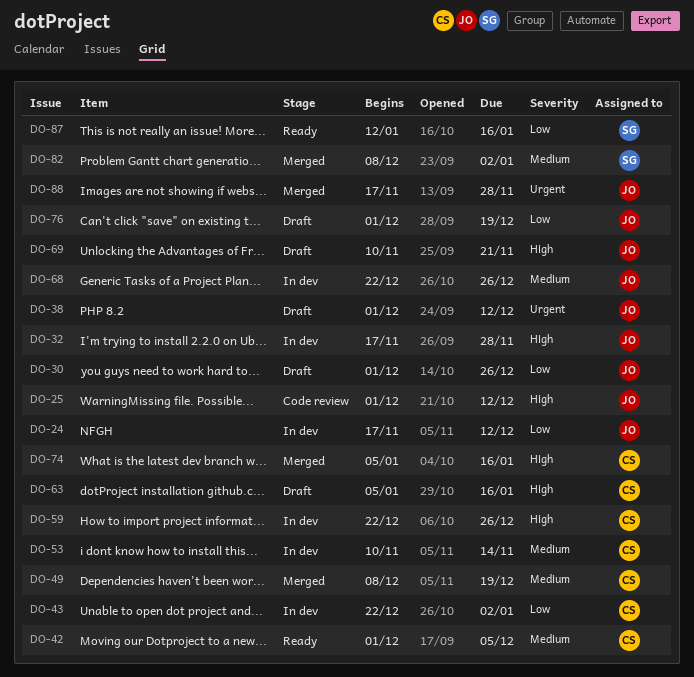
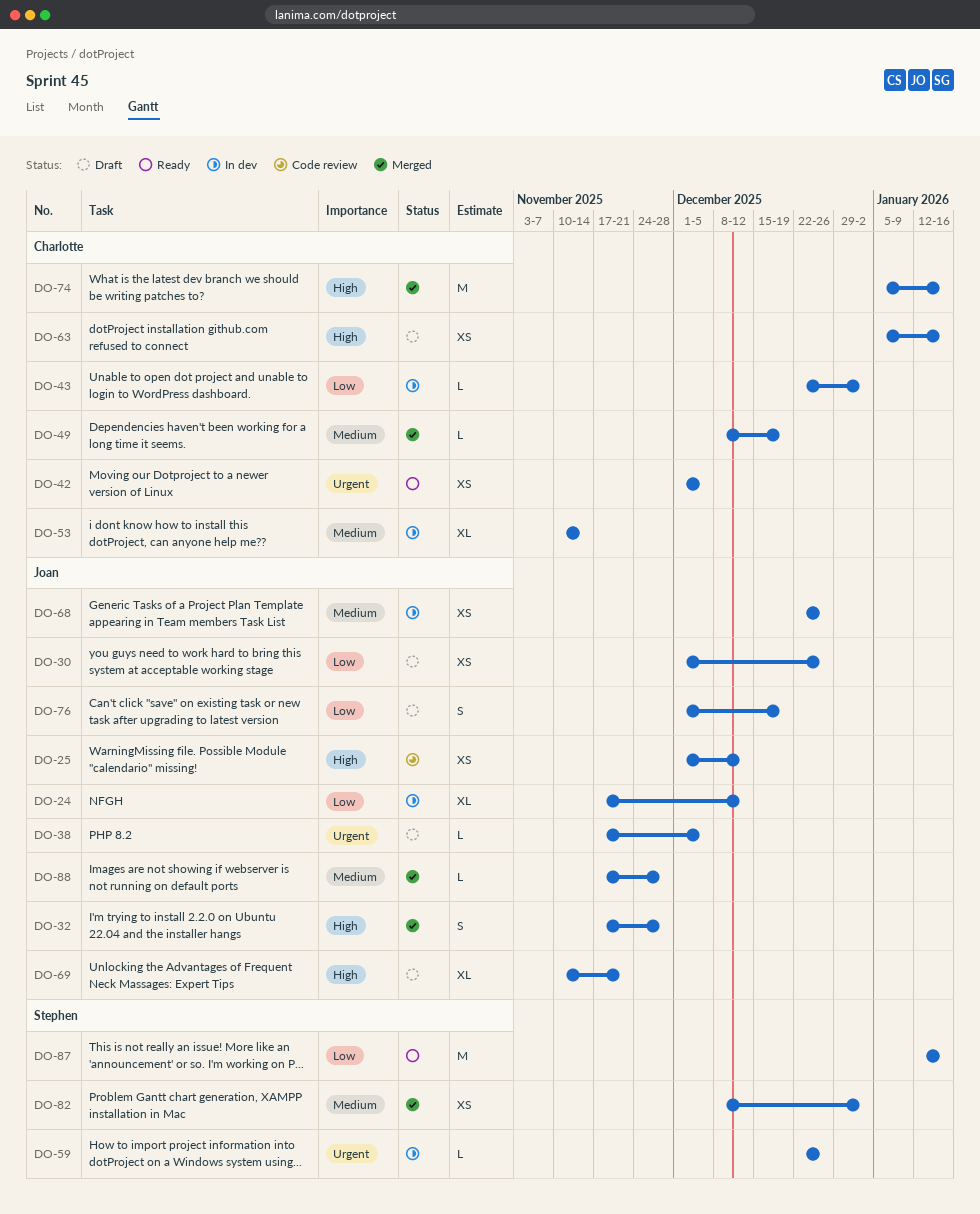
DO-32, status: In dev -> Merged
DO-38, start: Dec 1 -> Nov 17
DO-38, due: Dec 12 -> Dec 5
DO-42, priority: Medium -> Urgent
DO-59, owner: Charlotte -> Stephen
DO-59, priority: High -> Urgent
DO-88, priority: Urgent -> Medium

